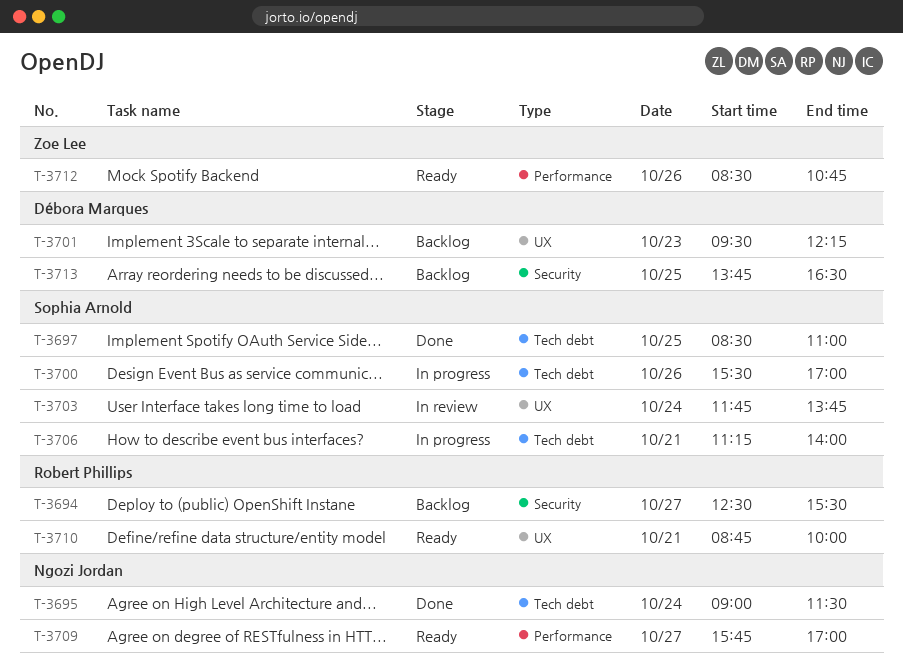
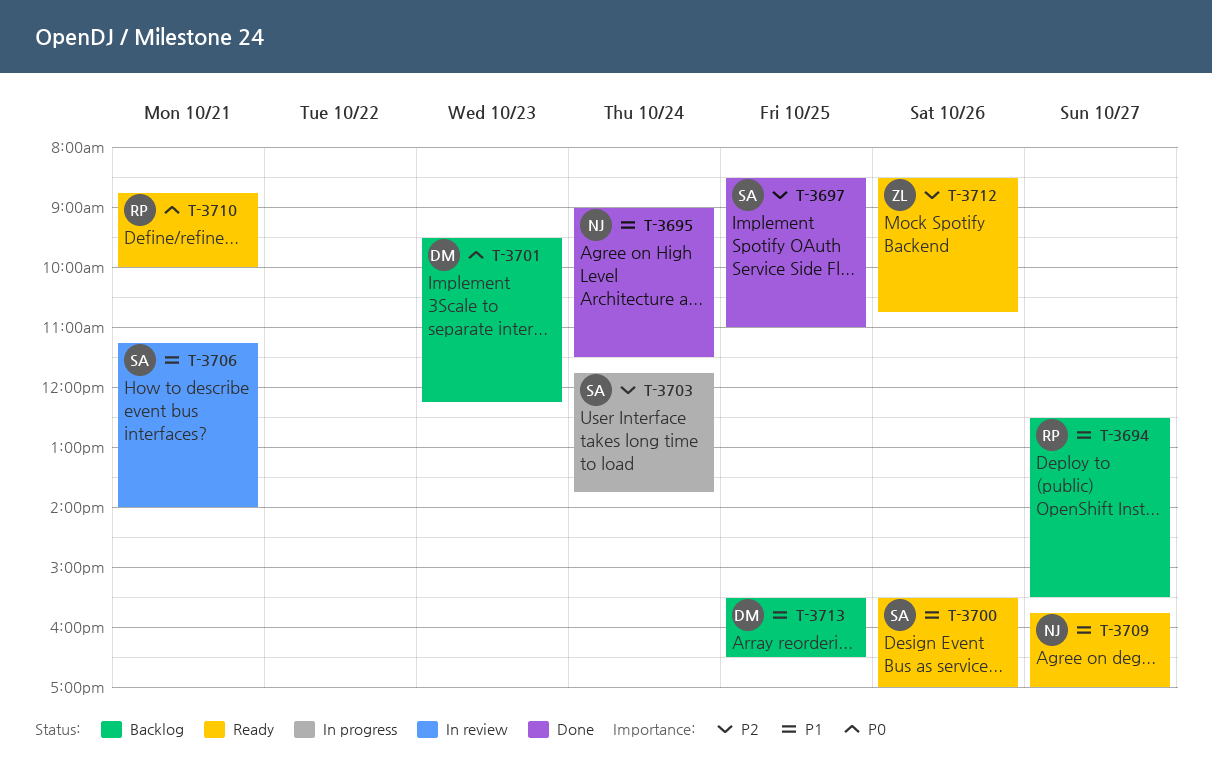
T-3700, status: In progress -> Ready
T-3703, status: In review -> In progress
T-3706, status: In progress -> In review
T-3713, begins: 13:45 -> 15:30

